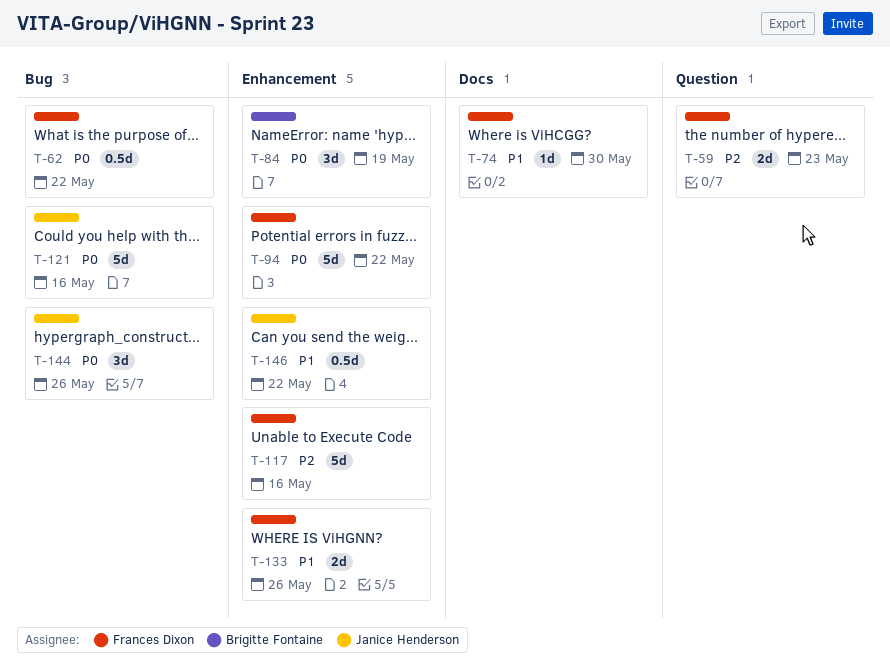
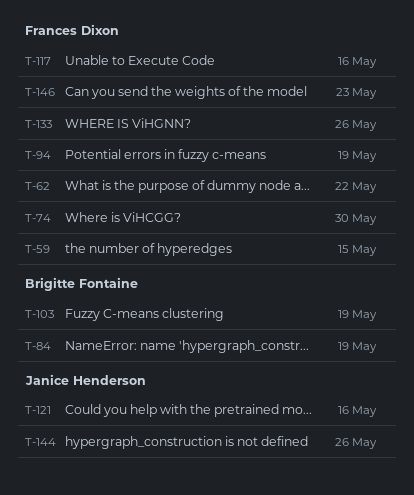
T-59, due: May 23 -> May 15
T-94, due: May 22 -> May 19
T-103: none -> present
T-146, owner: Janice Henderson -> Frances Dixon
T-146, due: May 22 -> May 23

